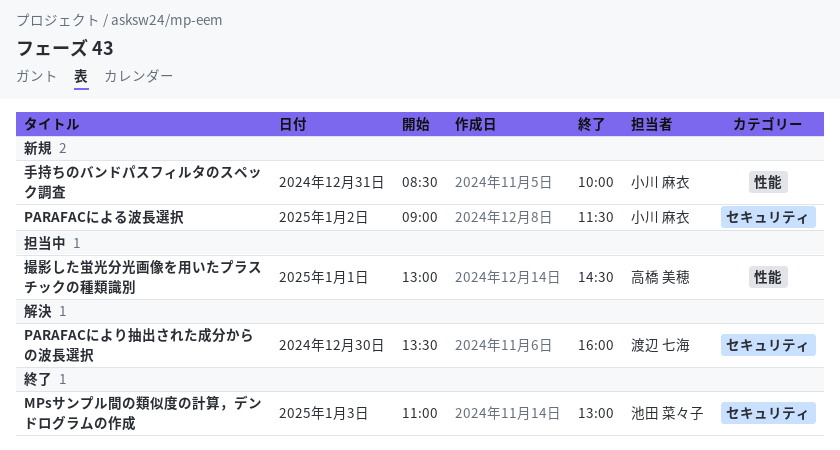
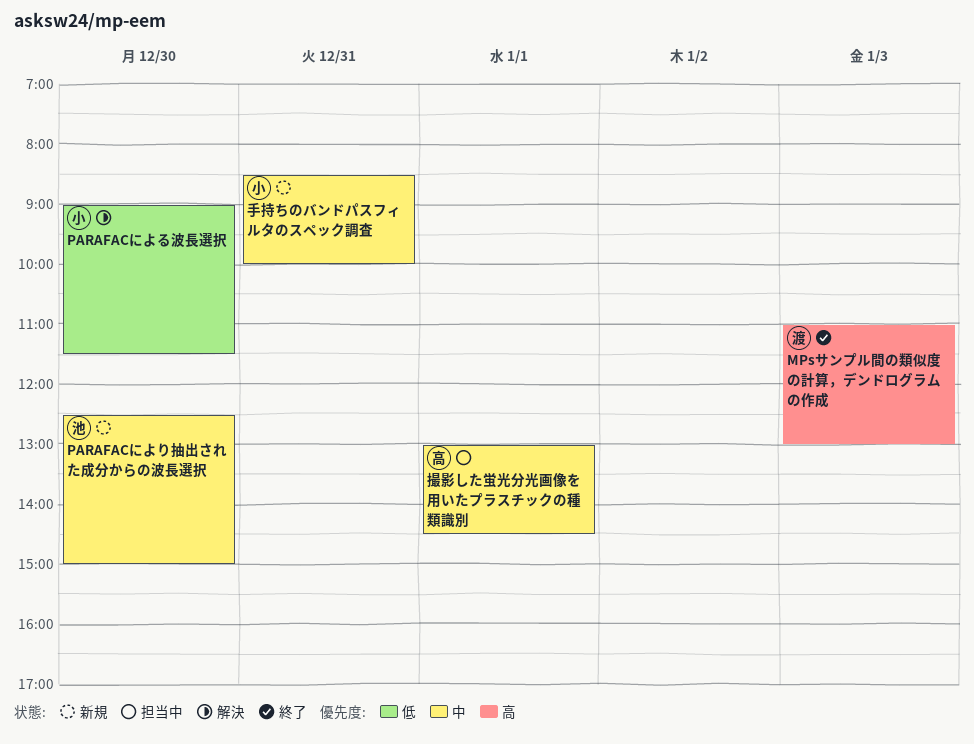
MPsサンプル間の類似度の計算，デンドログラムの作成, owner: 池田 菜々子 -> 渡辺 七海
PARAFACにより抽出された成分からの波長選択, status: 解決 -> 新規
PARAFACにより抽出された成分からの波長選択, owner: 渡辺 七海 -> 池田 菜々子
PARAFACにより抽出された成分からの波長選択, begins: 13:30 -> 12:30
PARAFACにより抽出された成分からの波長選択, ends: 16:00 -> 15:00
PARAFACによる波長選択, status: 新規 -> 解決
PARAFACによる波長選択, day: Jan 2 -> Dec 30

